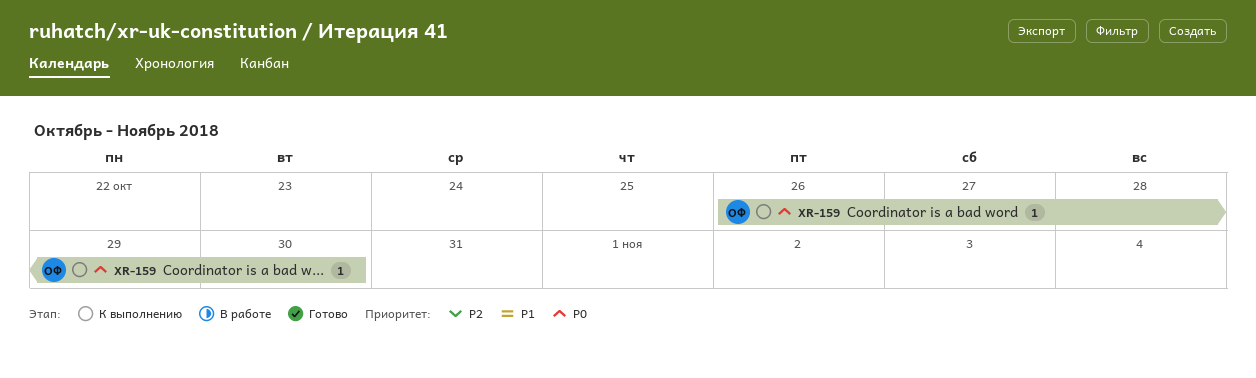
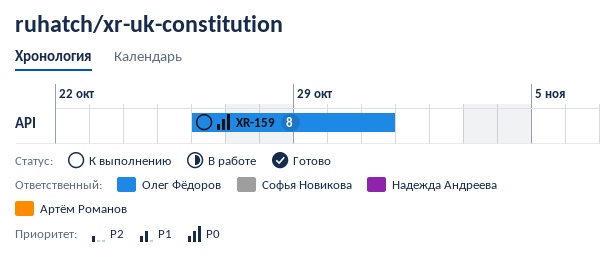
XR-159, estimate: 1 -> 8
XR-159, due: Oct 30 -> Oct 31

